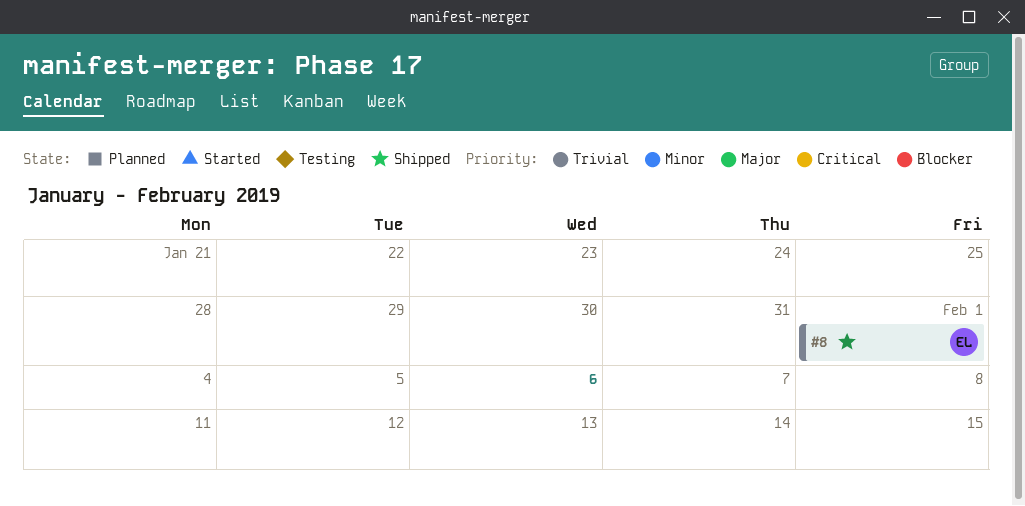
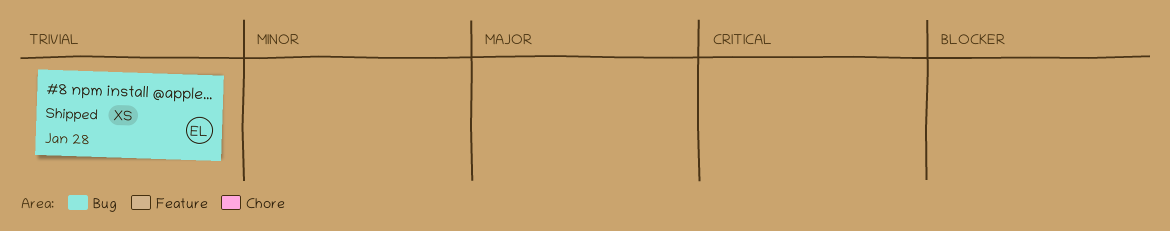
#8, due: Feb 1 -> Jan 28

